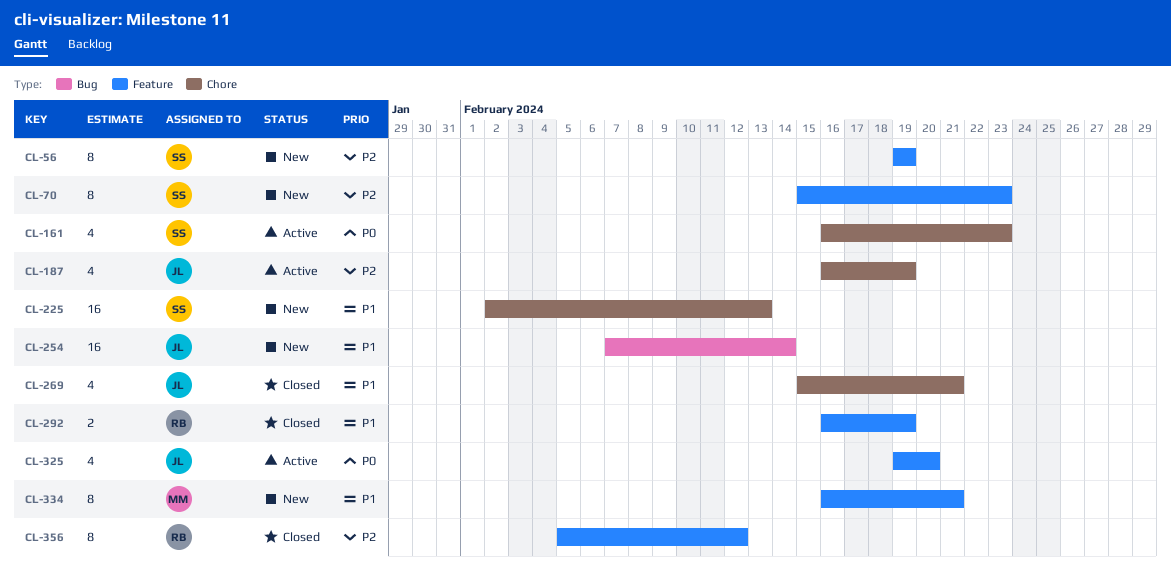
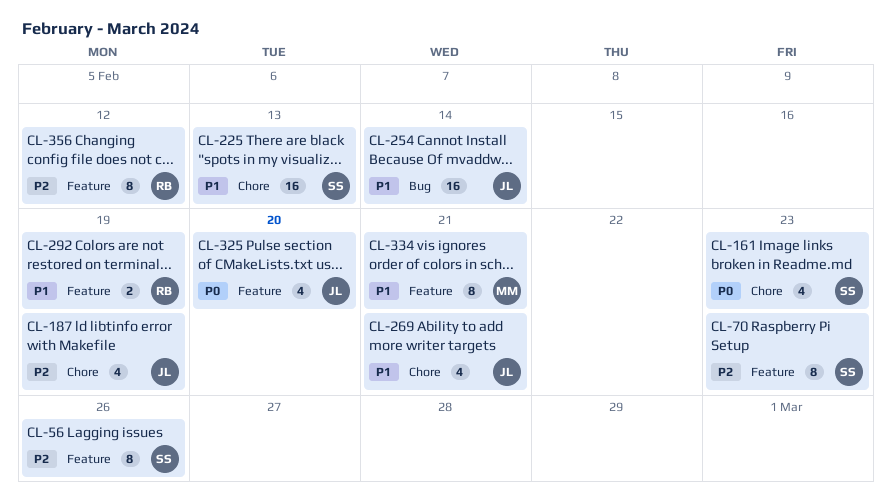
CL-56, due: Feb 19 -> Feb 26

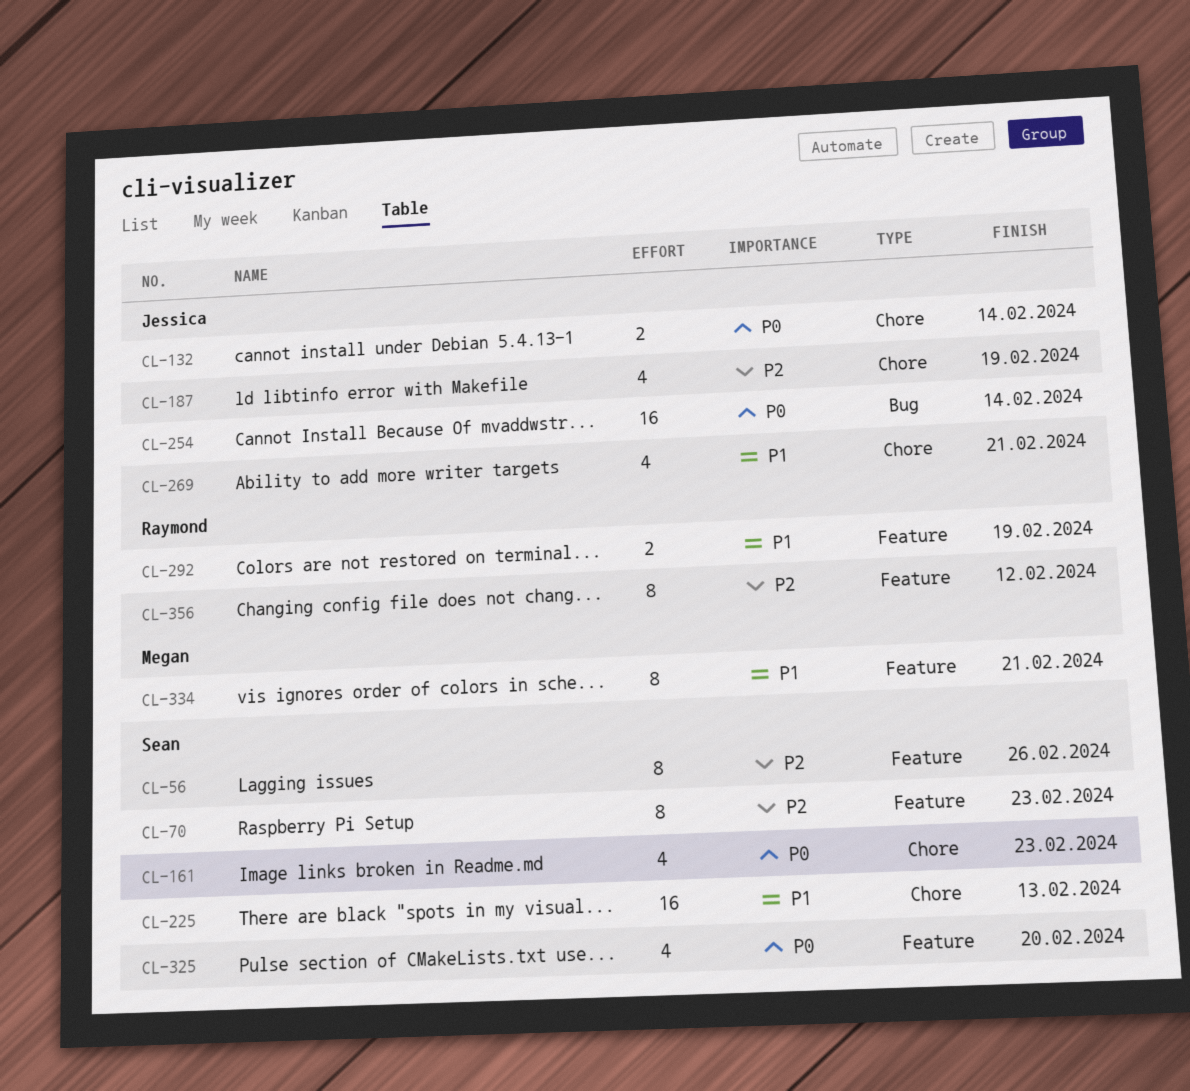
CL-132: none -> present
CL-254, priority: P1 -> P0
CL-325, owner: Jessica -> Sean

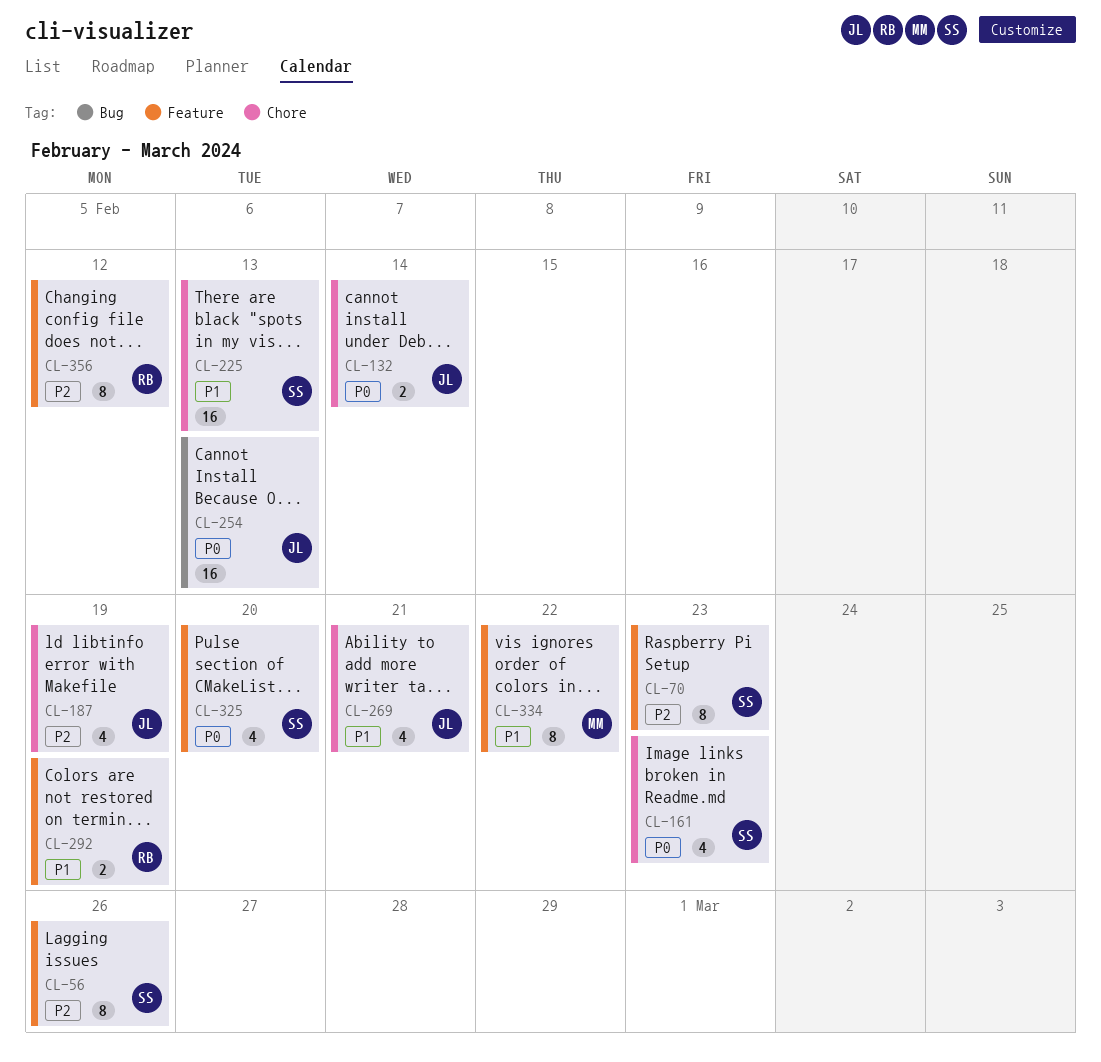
CL-254, due: Feb 14 -> Feb 13
CL-334, due: Feb 21 -> Feb 22

